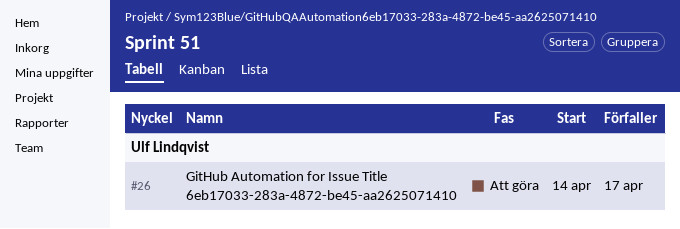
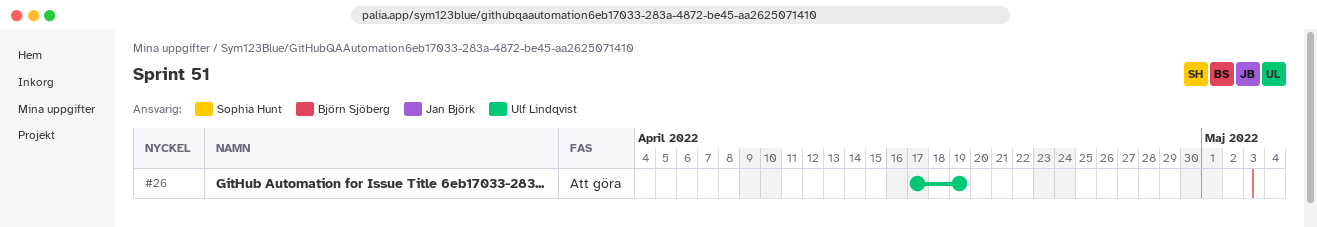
#26, start: Apr 14 -> Apr 17
#26, due: Apr 17 -> Apr 19

